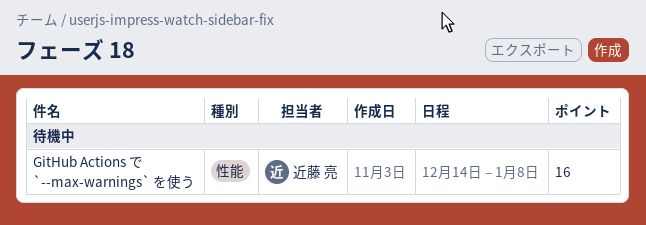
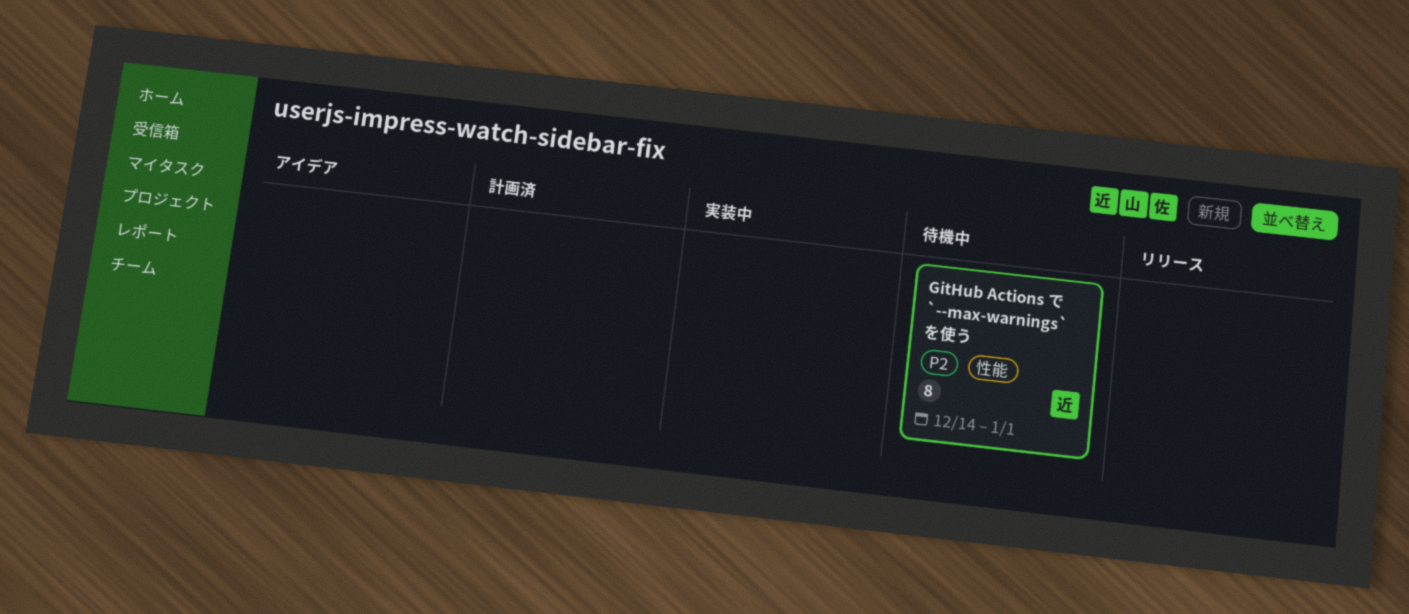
GitHub Actions で `--max-warnings` を使う, estimate: 16 -> 8
GitHub Actions で `--max-warnings` を使う, due: Jan 8 -> Jan 1

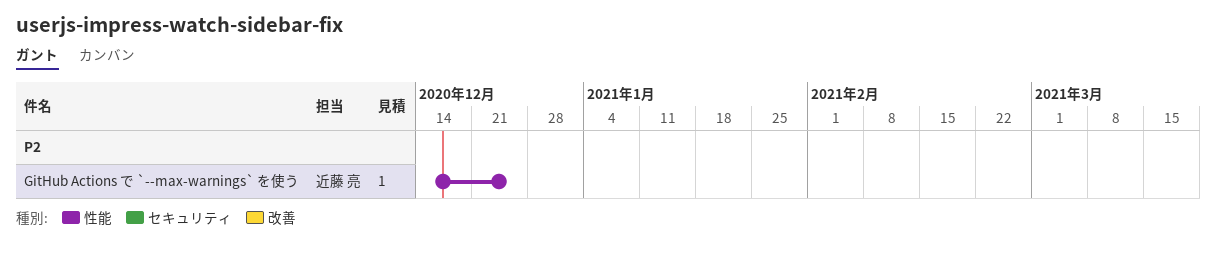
GitHub Actions で `--max-warnings` を使う, estimate: 8 -> 1
GitHub Actions で `--max-warnings` を使う, due: Jan 1 -> Dec 25

